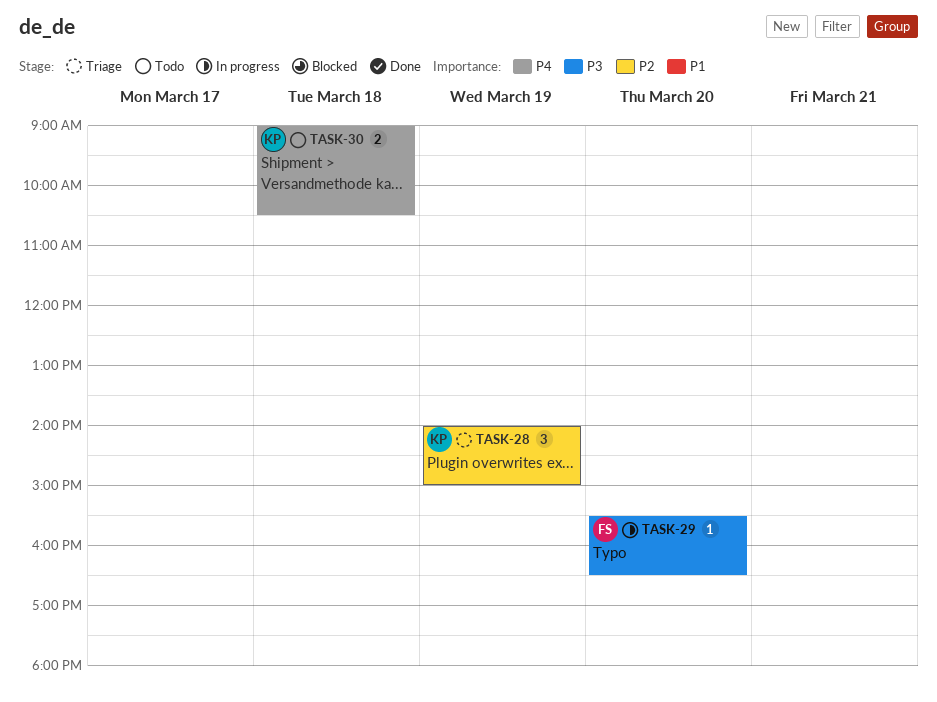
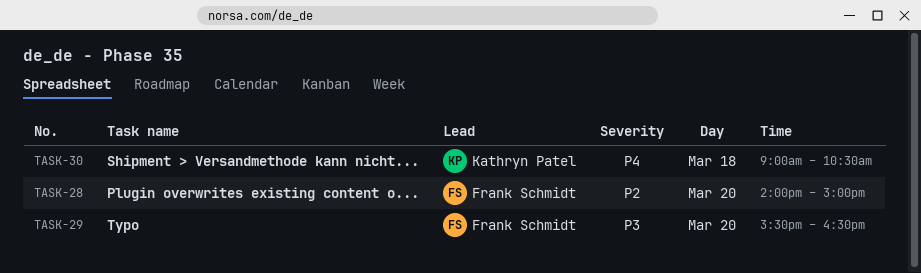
TASK-28, owner: Kathryn Patel -> Frank Schmidt
TASK-28, day: Mar 19 -> Mar 20

